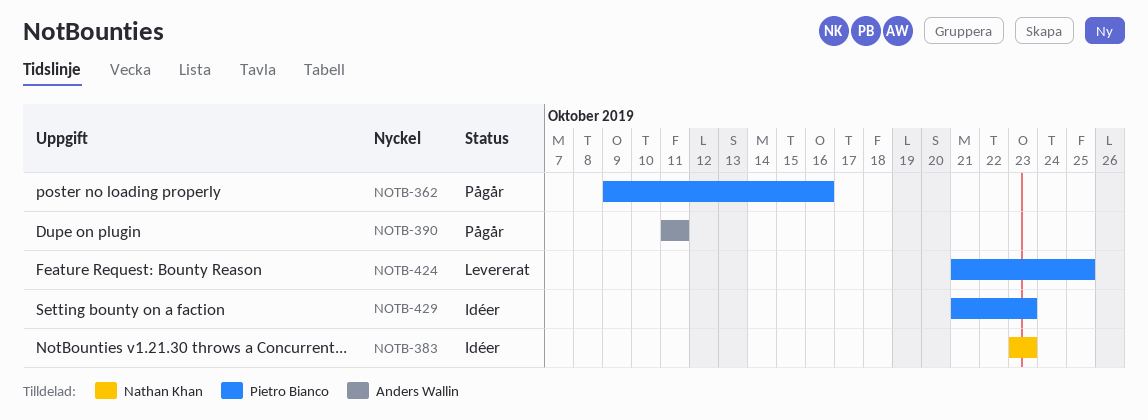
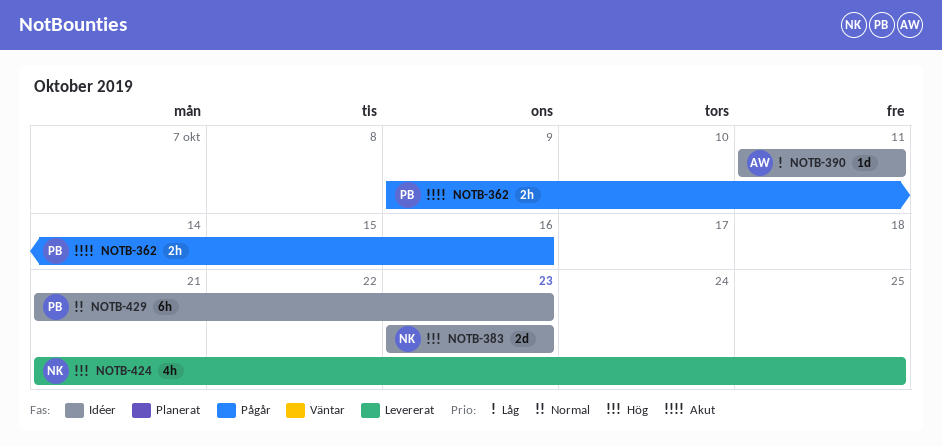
NOTB-390, status: Pågår -> Idéer
NOTB-424, owner: Pietro Bianco -> Nathan Khan

